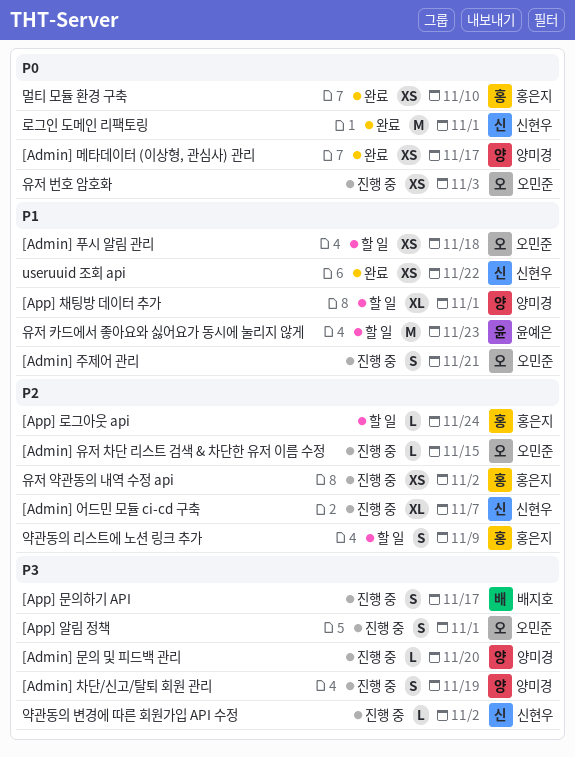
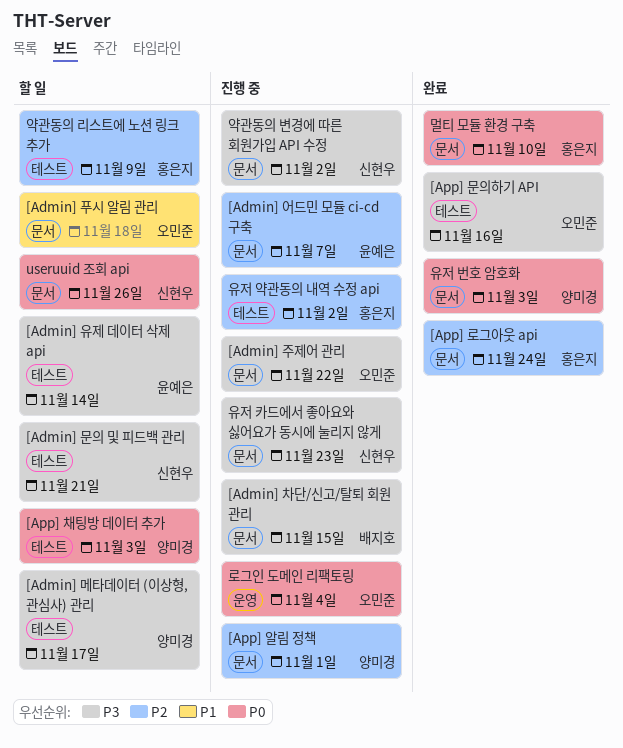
[Admin] 메타데이터 (이상형, 관심사) 관리, status: 완료 -> 할 일
[Admin] 메타데이터 (이상형, 관심사) 관리, priority: P0 -> P3
[Admin] 문의 및 피드백 관리, status: 진행 중 -> 할 일
[Admin] 문의 및 피드백 관리, owner: 양미경 -> 신현우
[Admin] 문의 및 피드백 관리, due: Nov 20 -> Nov 21
[Admin] 어드민 모듈 ci-cd 구축, owner: 신현우 -> 윤예은
[Admin] 유저 차단 리스트 검색 & 차단한 유저 이름 수정: present -> none
[Admin] 유제 데이터 삭제 api: none -> present
[Admin] 주제어 관리, priority: P1 -> P3
[Admin] 주제어 관리, due: Nov 21 -> Nov 22
[Admin] 차단/신고/탈퇴 회원 관리, owner: 양미경 -> 배지호
[Admin] 차단/신고/탈퇴 회원 관리, due: Nov 19 -> Nov 15
[App] 로그아웃 api, status: 할 일 -> 완료
[App] 문의하기 API, status: 진행 중 -> 완료
[App] 문의하기 API, owner: 배지호 -> 오민준
[App] 문의하기 API, due: Nov 17 -> Nov 16
[App] 알림 정책, owner: 오민준 -> 양미경
[App] 알림 정책, priority: P3 -> P2
[App] 채팅방 데이터 추가, priority: P1 -> P0
[App] 채팅방 데이터 추가, due: Nov 1 -> Nov 3
useruuid 조회 api, status: 완료 -> 할 일
useruuid 조회 api, priority: P1 -> P0
useruuid 조회 api, due: Nov 22 -> Nov 26
로그인 도메인 리팩토링, status: 완료 -> 진행 중
로그인 도메인 리팩토링, owner: 신현우 -> 오민준
로그인 도메인 리팩토링, due: Nov 1 -> Nov 4
유저 번호 암호화, status: 진행 중 -> 완료
유저 번호 암호화, owner: 오민준 -> 양미경
유저 카드에서 좋아요와 싫어요가 동시에 눌리지 않게, status: 할 일 -> 진행 중
유저 카드에서 좋아요와 싫어요가 동시에 눌리지 않게, owner: 윤예은 -> 신현우
유저 카드에서 좋아요와 싫어요가 동시에 눌리지 않게, priority: P1 -> P3

